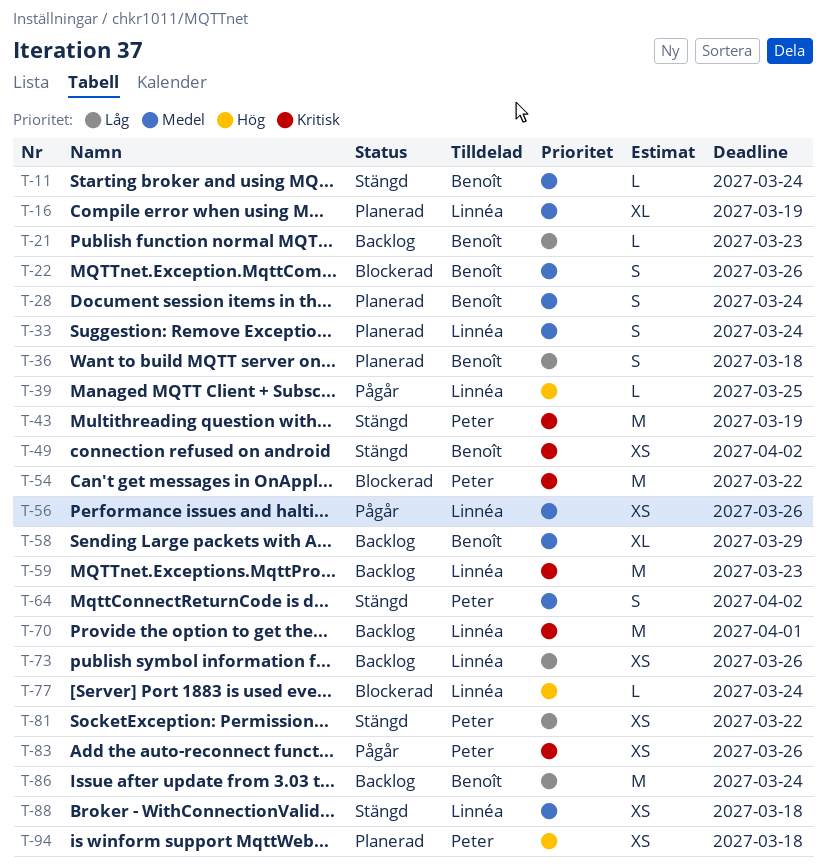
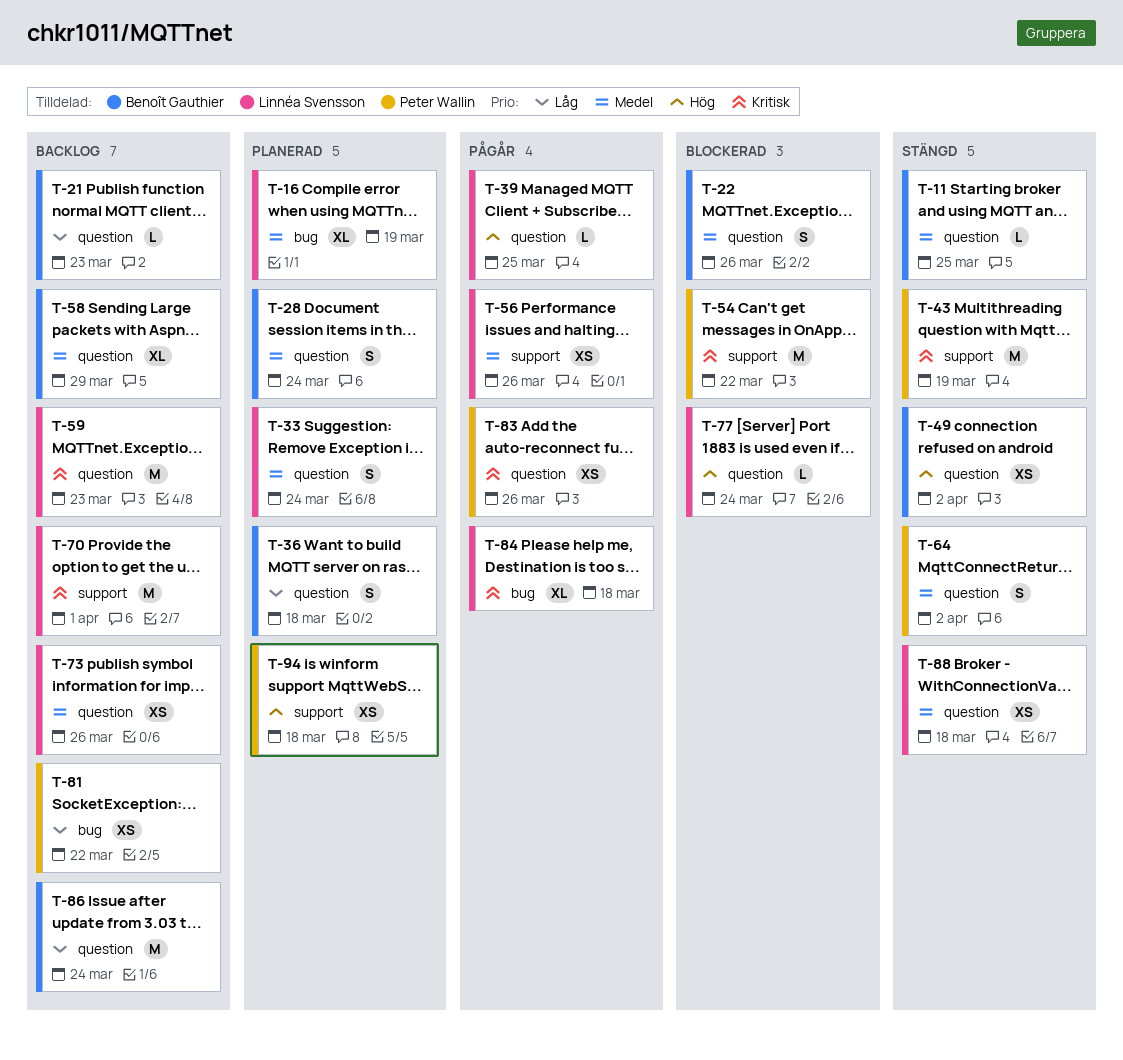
T-11, due: Mar 24 -> Mar 25
T-49, priority: Kritisk -> Hög
T-73, priority: Låg -> Medel
T-81, status: Stängd -> Backlog
T-84: none -> present

